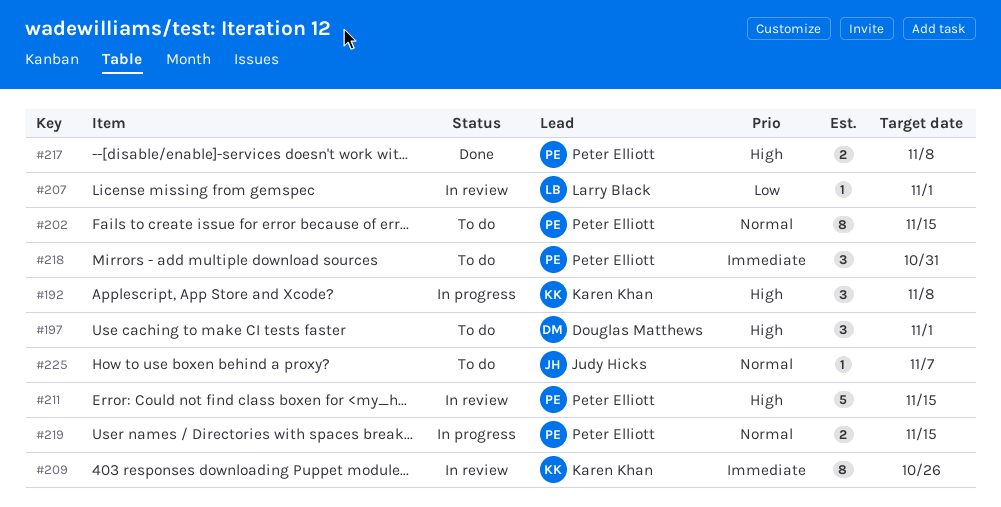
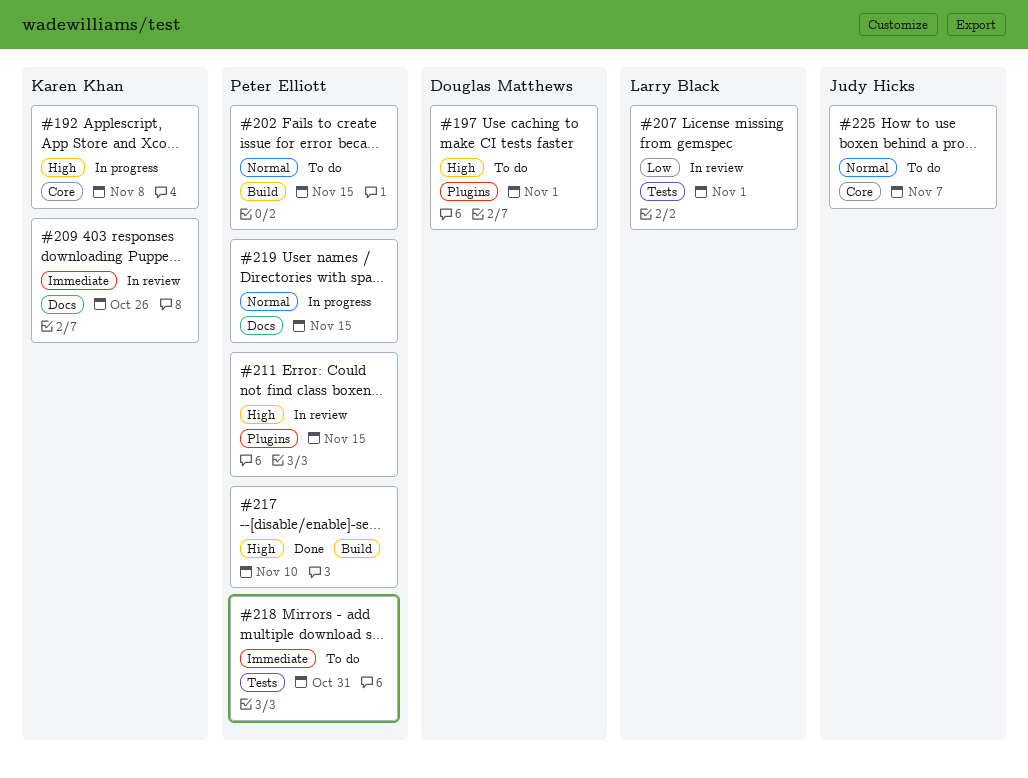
#217, due: Nov 8 -> Nov 10

